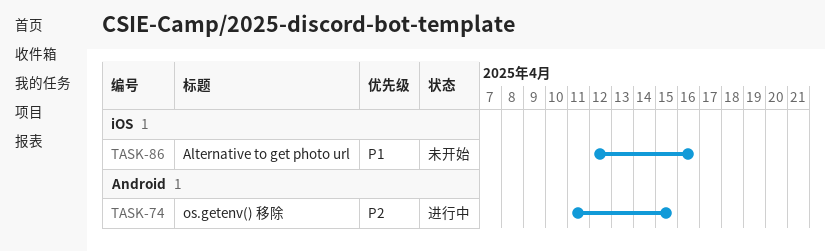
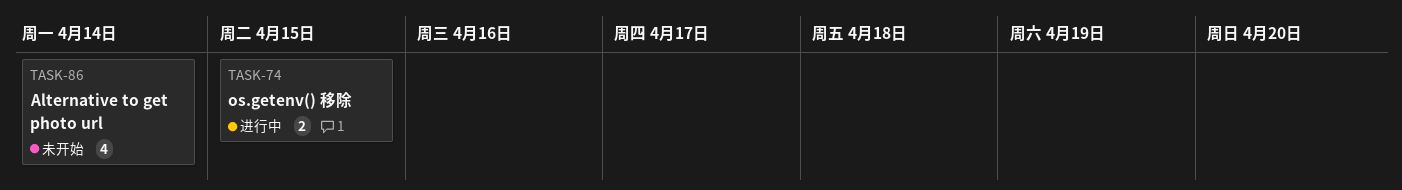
TASK-86, due: Apr 16 -> Apr 14

